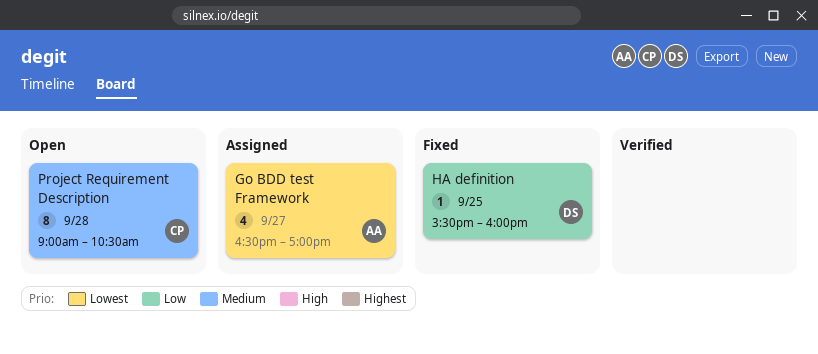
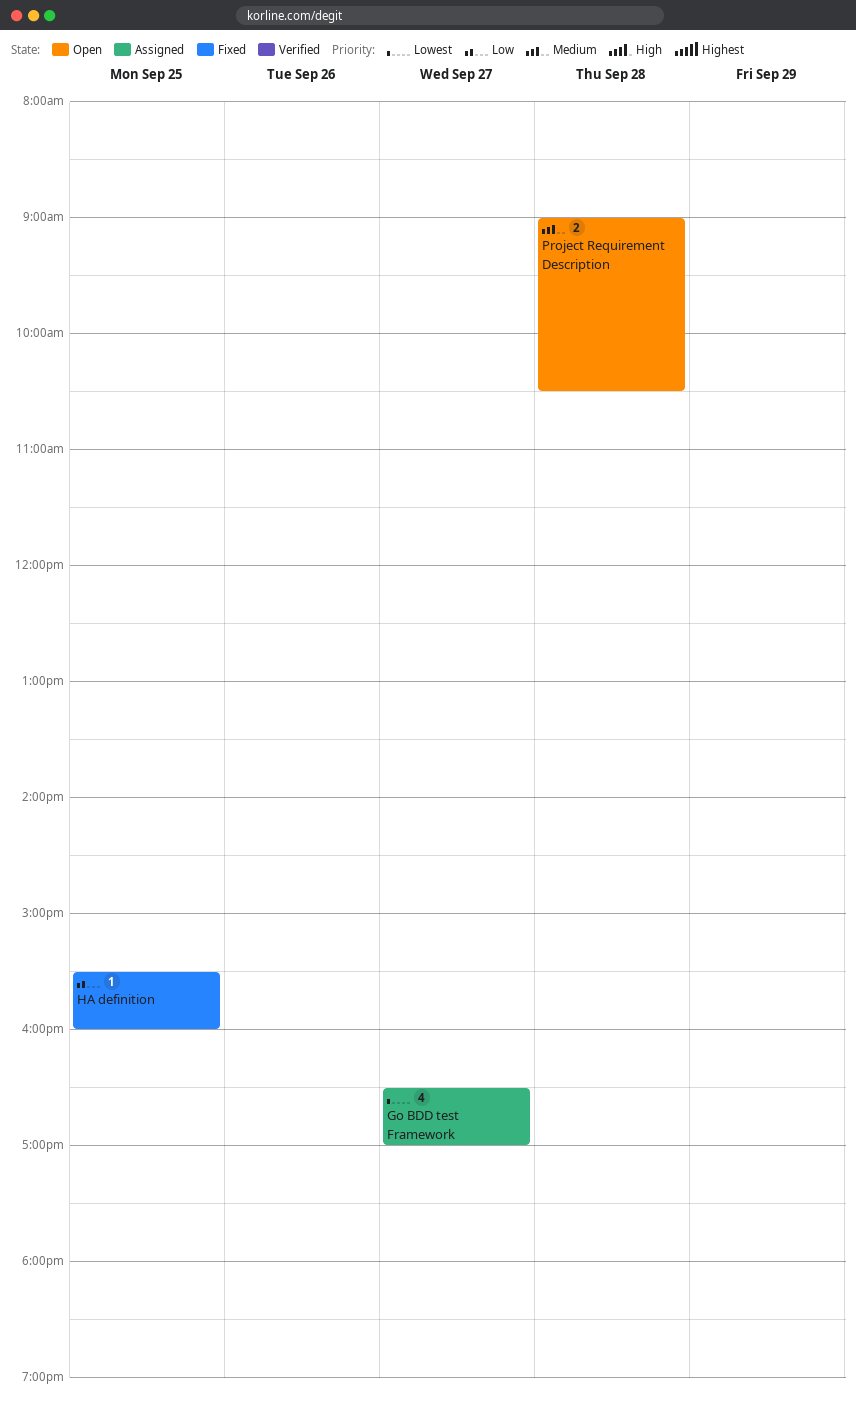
Project Requirement Description, estimate: 8 -> 2

